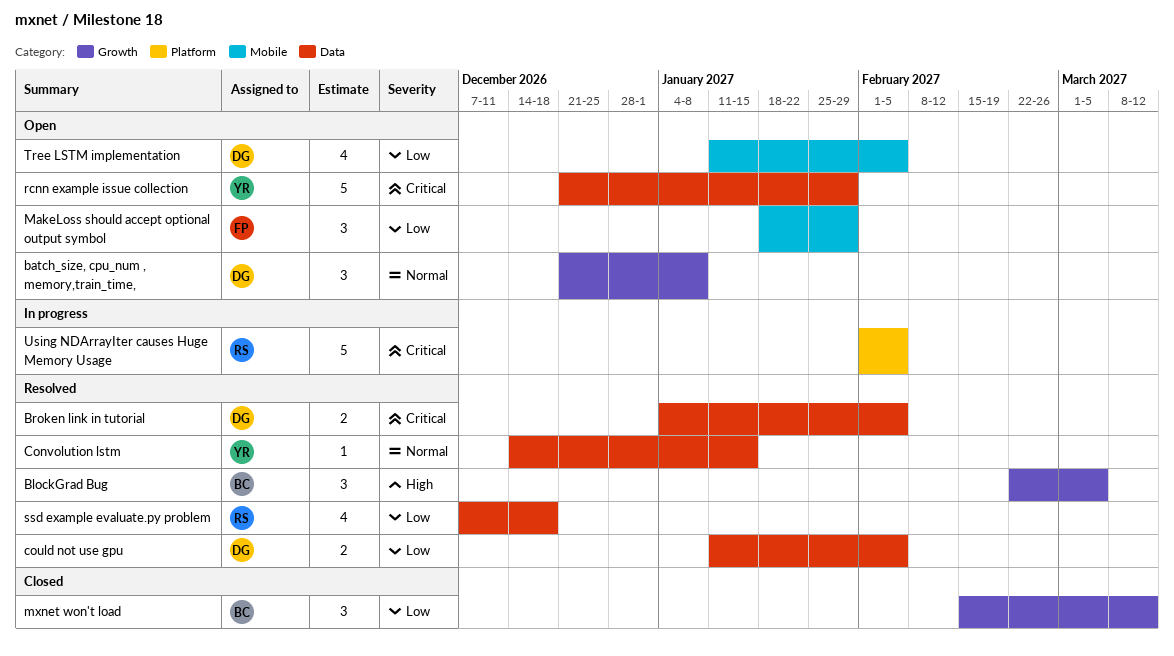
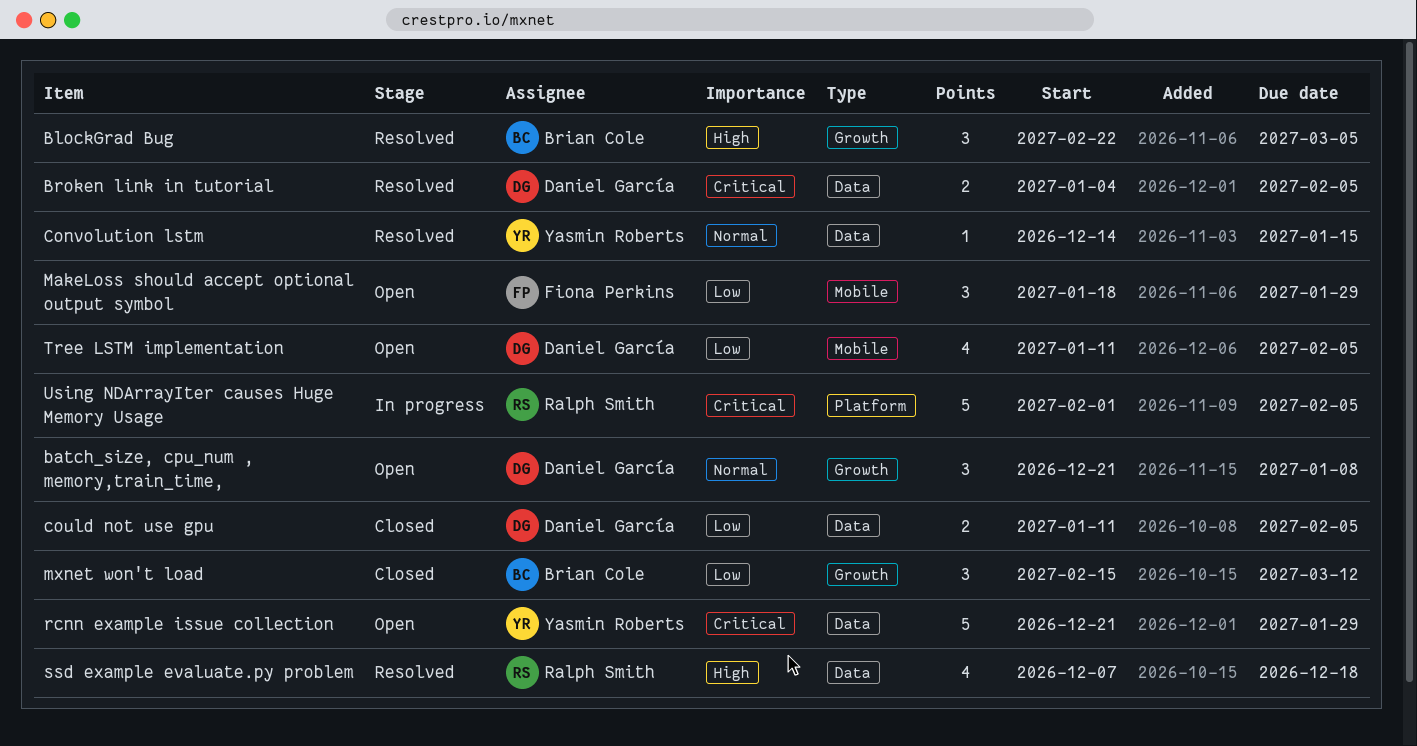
could not use gpu, status: Resolved -> Closed
ssd example evaluate.py problem, priority: Low -> High

